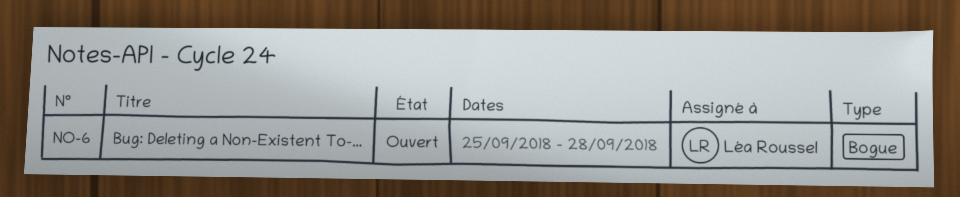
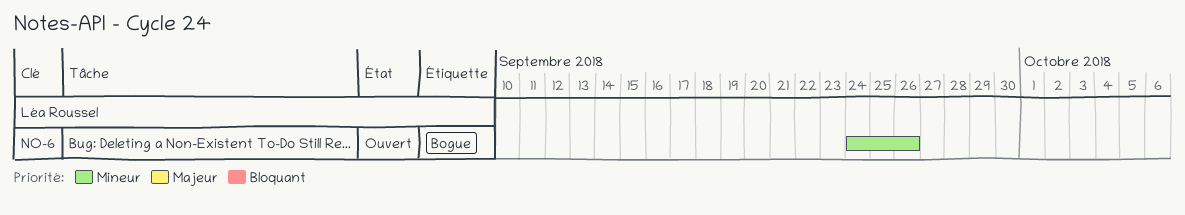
NO-6, start: Sep 25 -> Sep 24
NO-6, due: Sep 28 -> Sep 26

